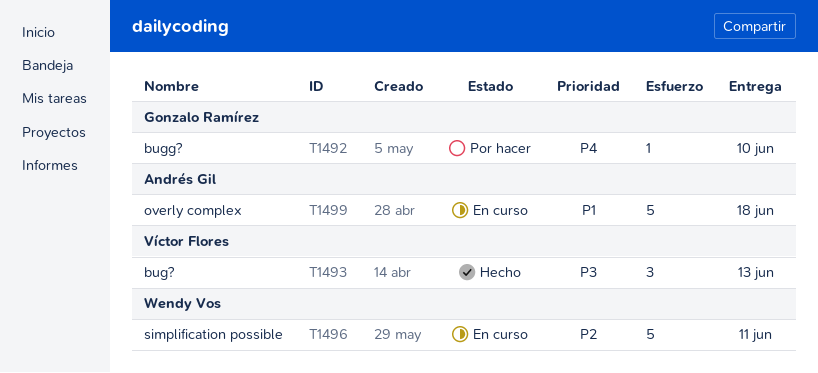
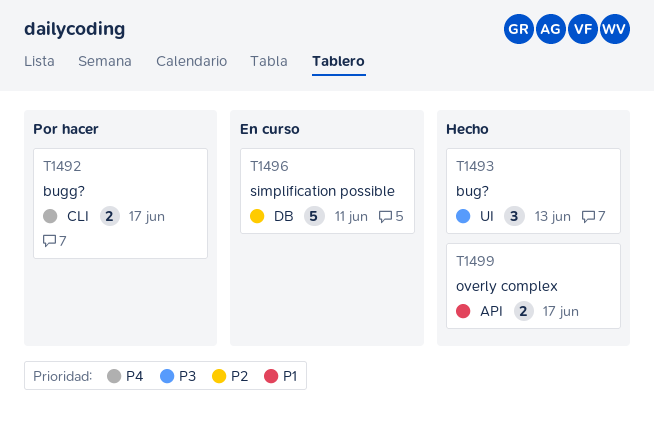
T1492, estimate: 1 -> 2
T1492, due: Jun 10 -> Jun 17
T1499, status: En curso -> Hecho
T1499, estimate: 5 -> 2
T1499, due: Jun 18 -> Jun 17

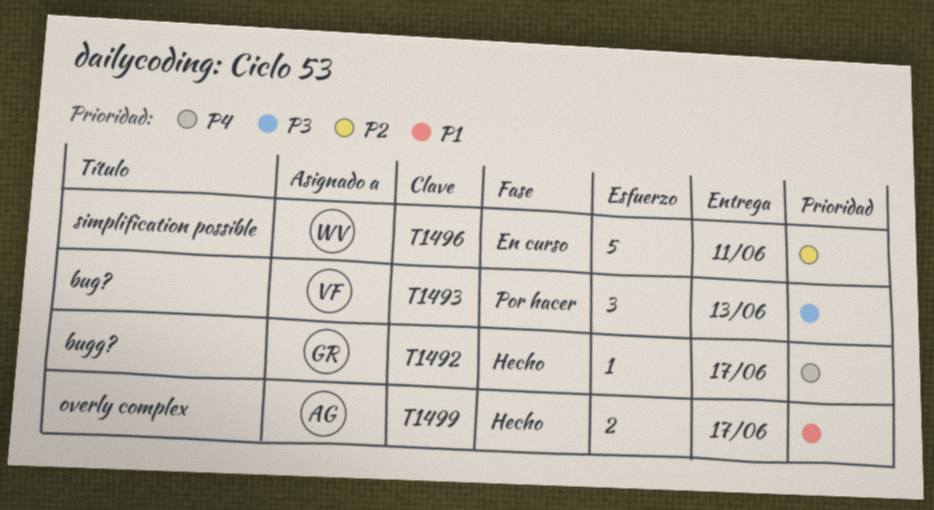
T1492, status: Por hacer -> Hecho
T1492, estimate: 2 -> 1
T1493, status: Hecho -> Por hacer

